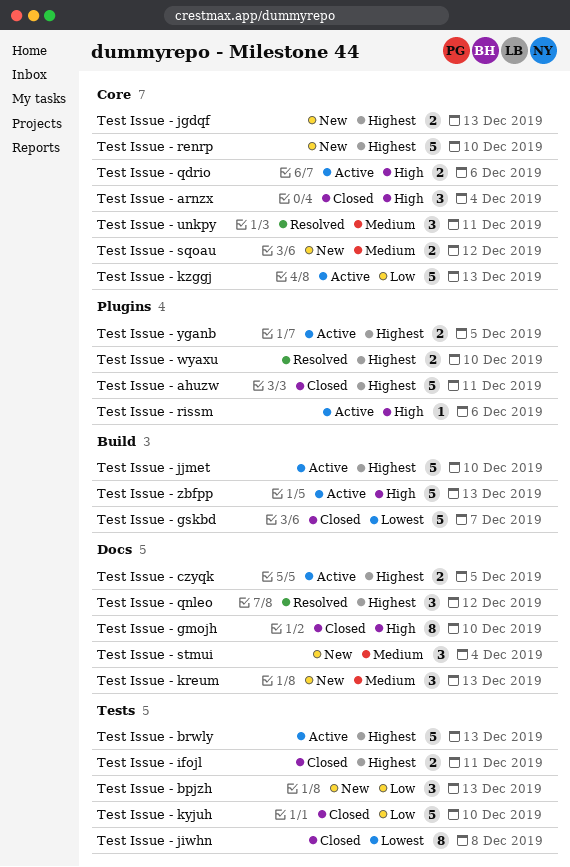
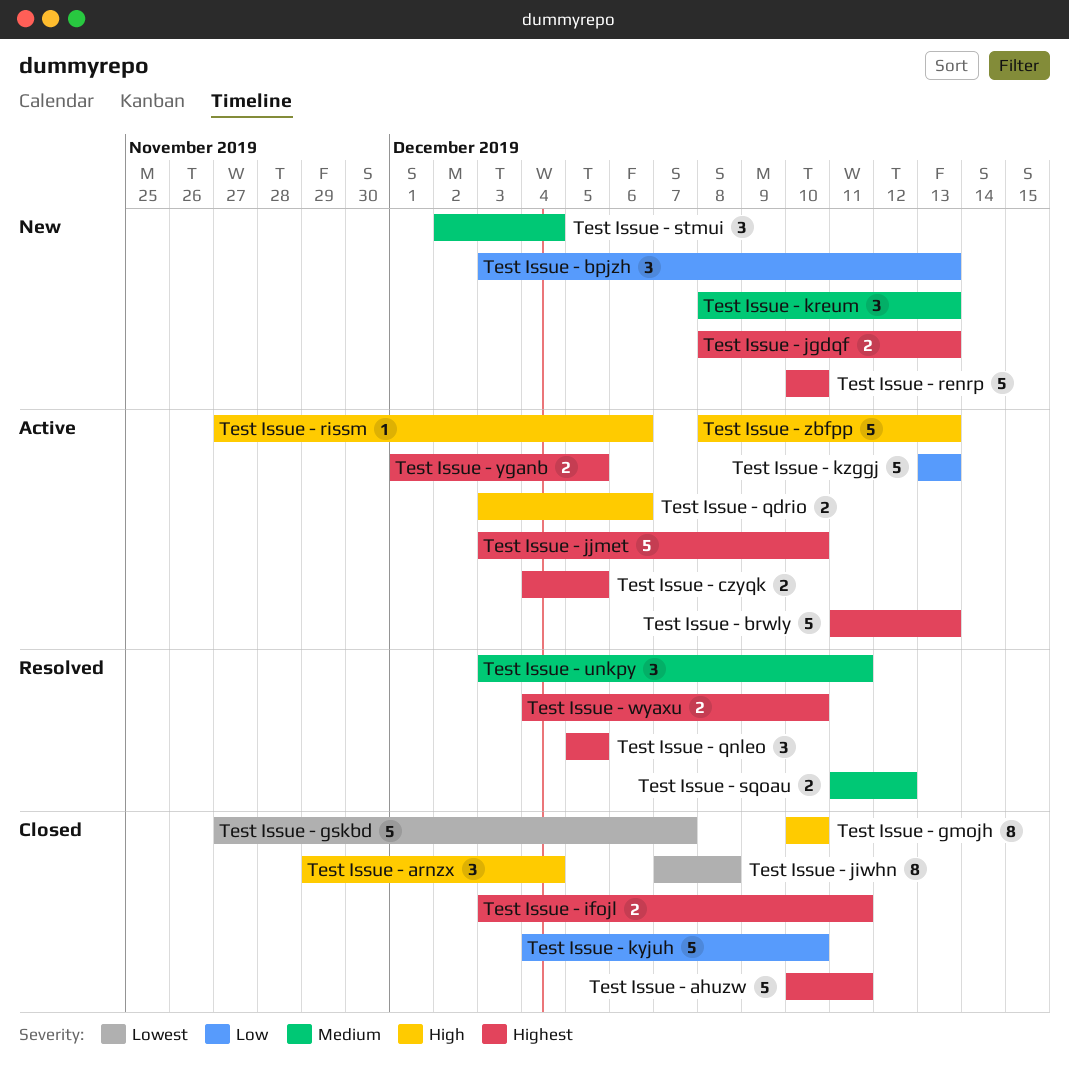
Test Issue - qnleo, due: Dec 12 -> Dec 5
Test Issue - sqoau, status: New -> Resolved

